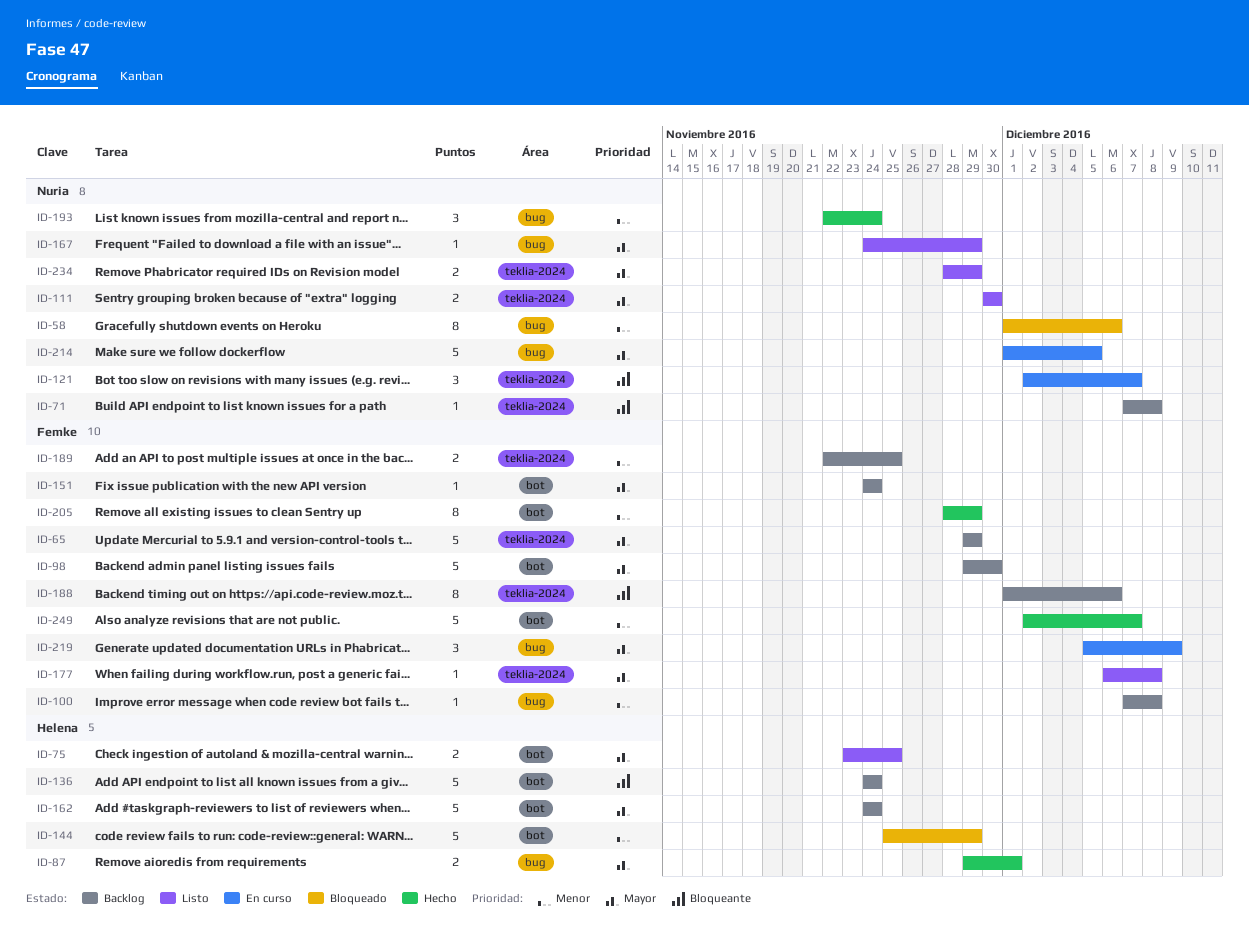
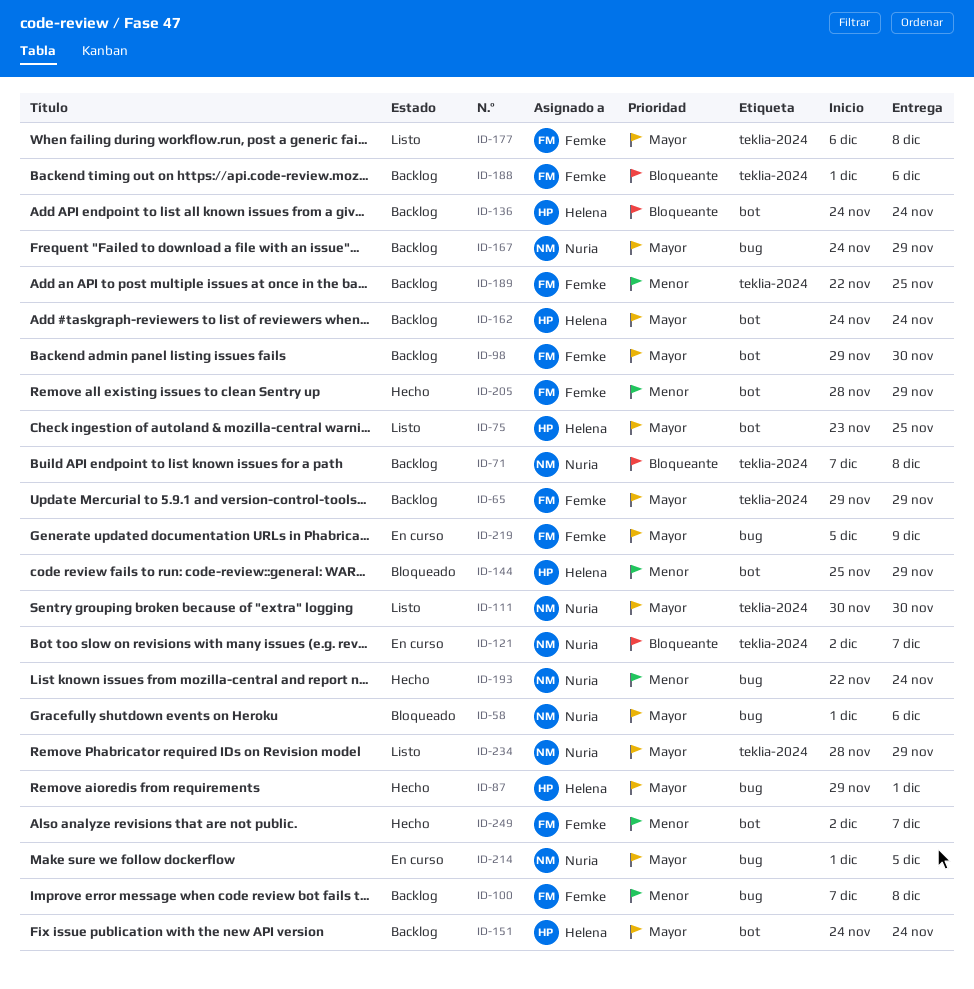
ID-58, priority: Menor -> Mayor
ID-151, owner: Femke -> Helena
ID-167, status: Listo -> Backlog

